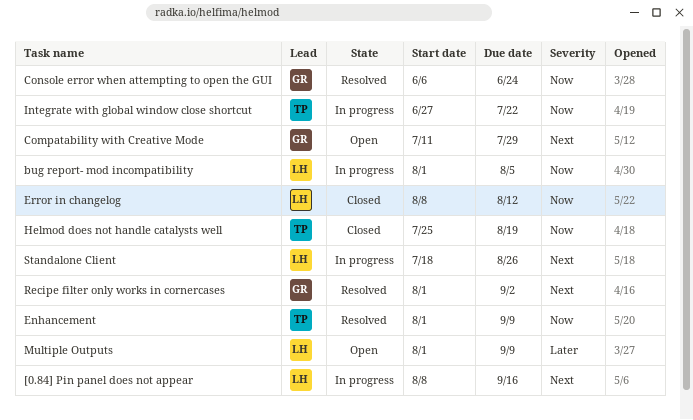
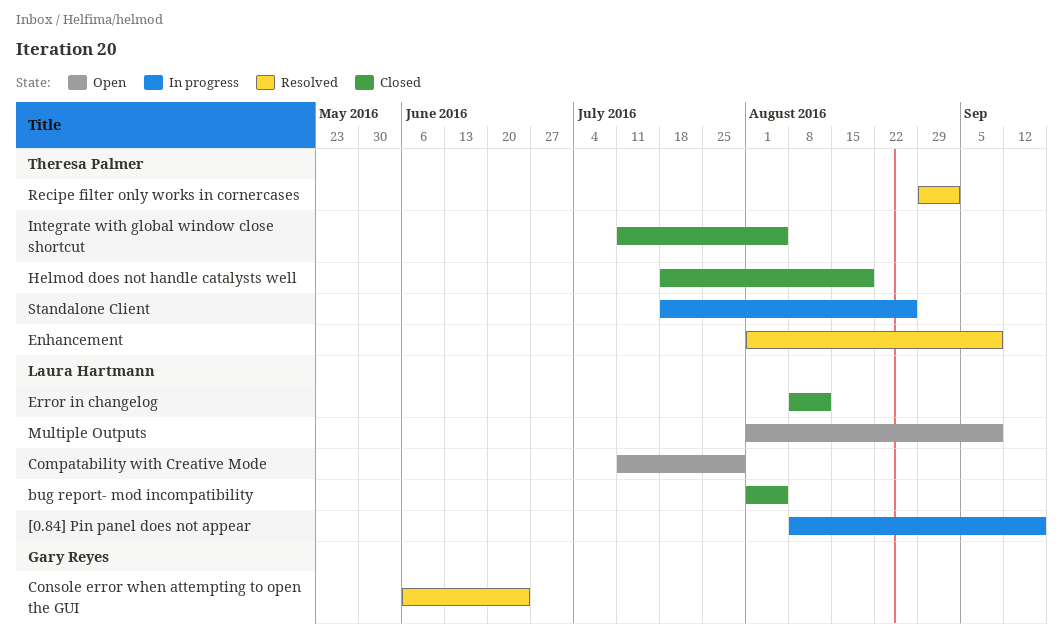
bug report- mod incompatibility, status: In progress -> Closed
Compatability with Creative Mode, owner: Gary Reyes -> Laura Hartmann
Helmod does not handle catalysts well, start: Jul 25 -> Jul 18
Integrate with global window close shortcut, status: In progress -> Closed
Integrate with global window close shortcut, start: Jun 27 -> Jul 11
Integrate with global window close shortcut, due: Jul 22 -> Aug 5
Recipe filter only works in cornercases, owner: Gary Reyes -> Theresa Palmer
Recipe filter only works in cornercases, start: Aug 1 -> Aug 29
Standalone Client, owner: Laura Hartmann -> Theresa Palmer

